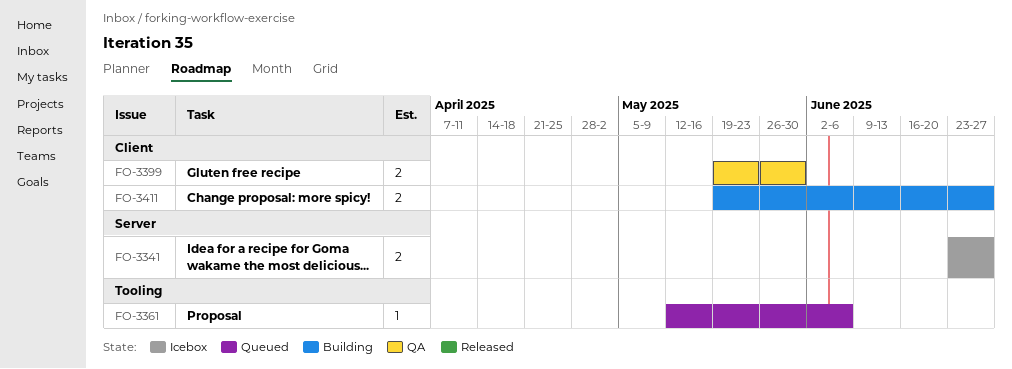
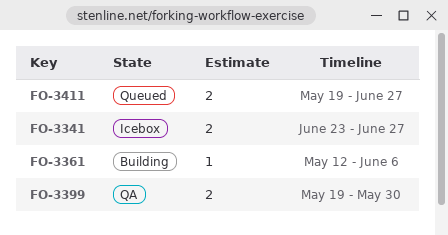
FO-3361, status: Queued -> Building
FO-3411, status: Building -> Queued

